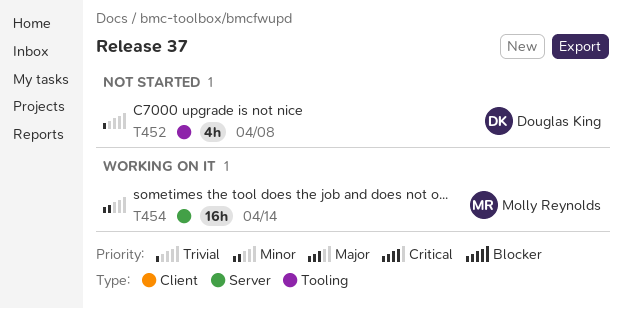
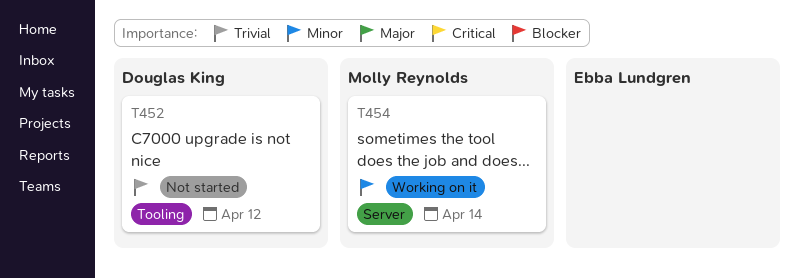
T452, due: Apr 8 -> Apr 12

